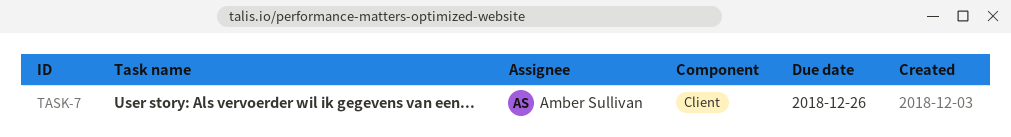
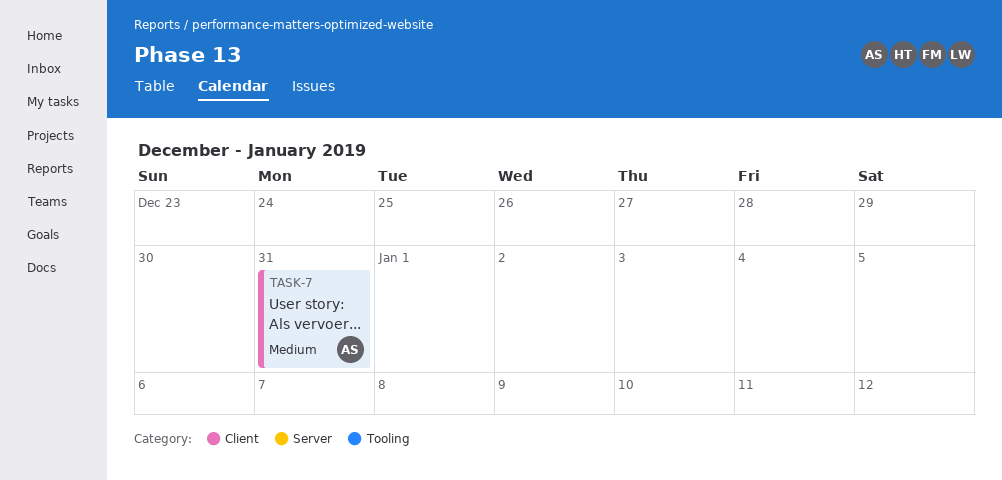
TASK-7, due: Dec 26 -> Dec 31

